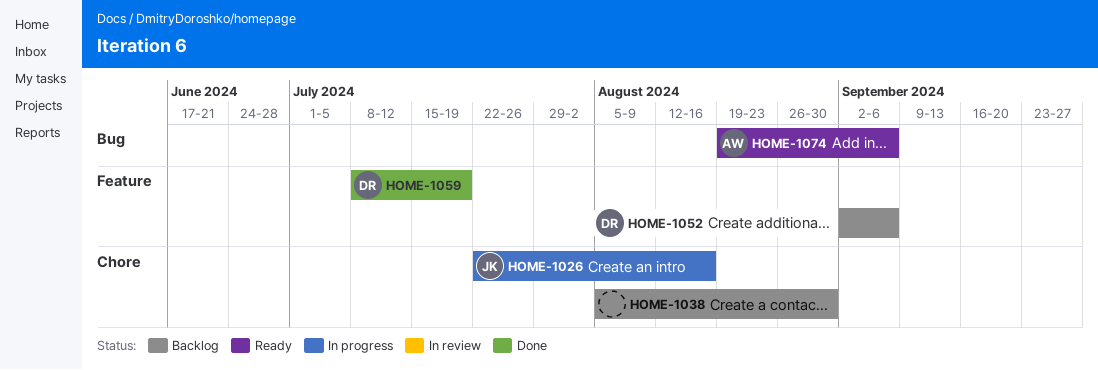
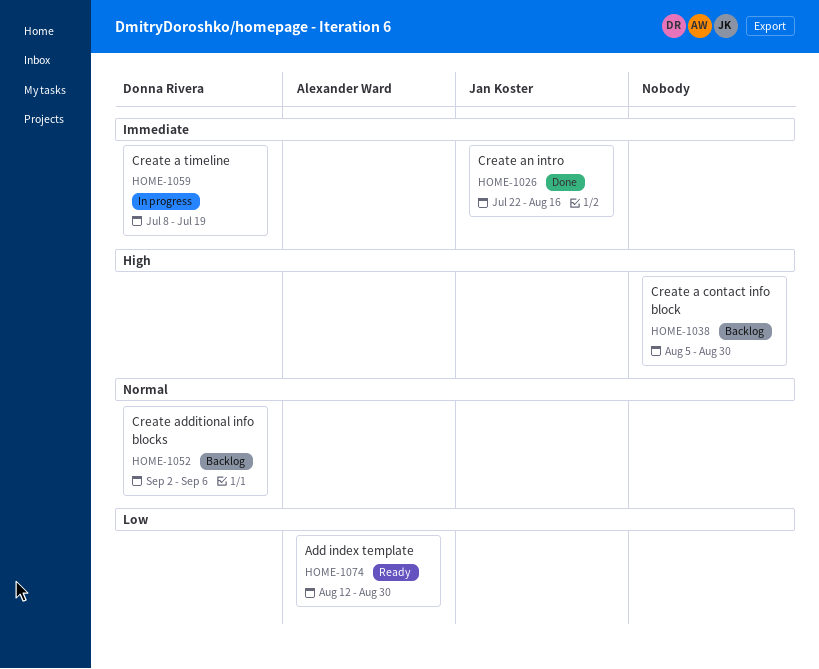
HOME-1026, status: In progress -> Done
HOME-1059, status: Done -> In progress
HOME-1074, start: Aug 19 -> Aug 12
HOME-1074, due: Sep 6 -> Aug 30

